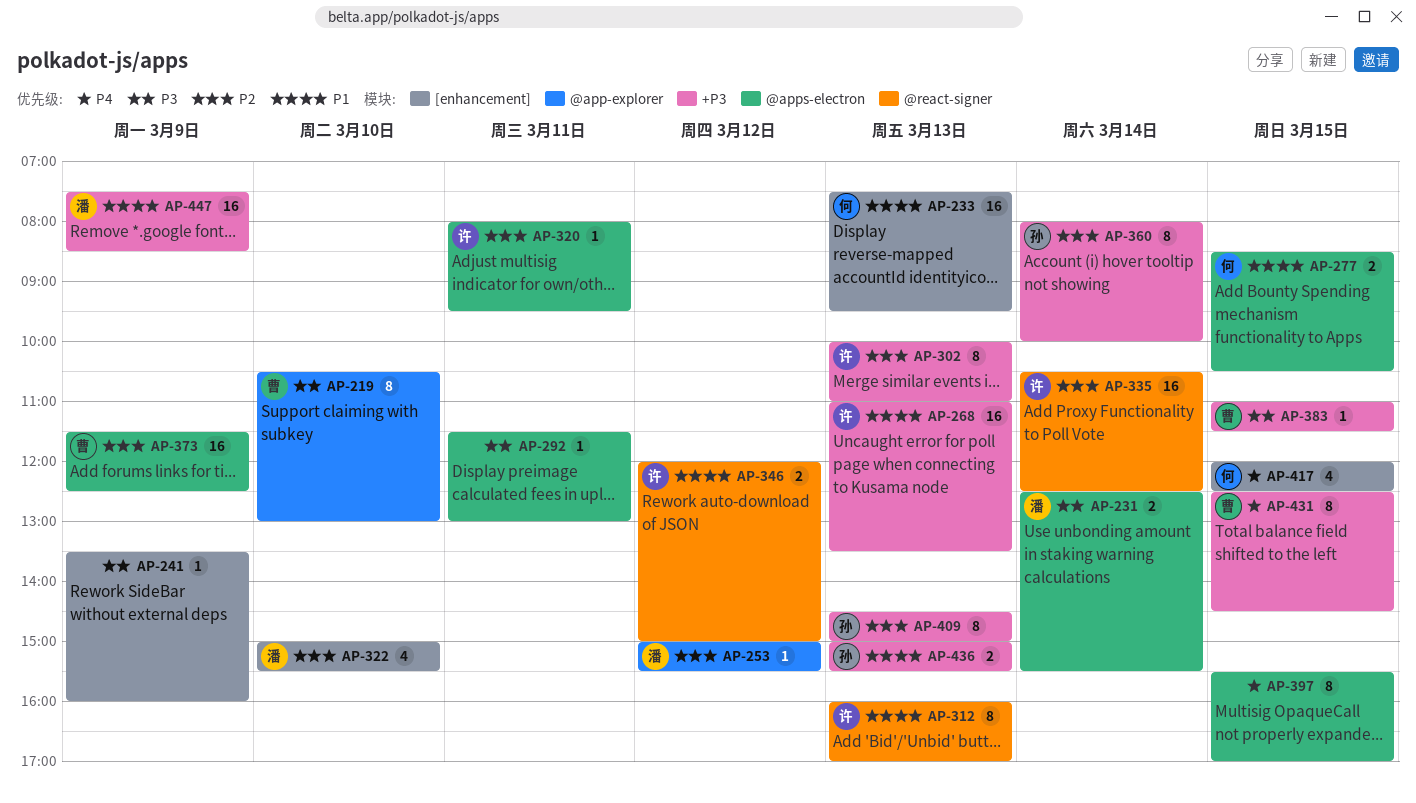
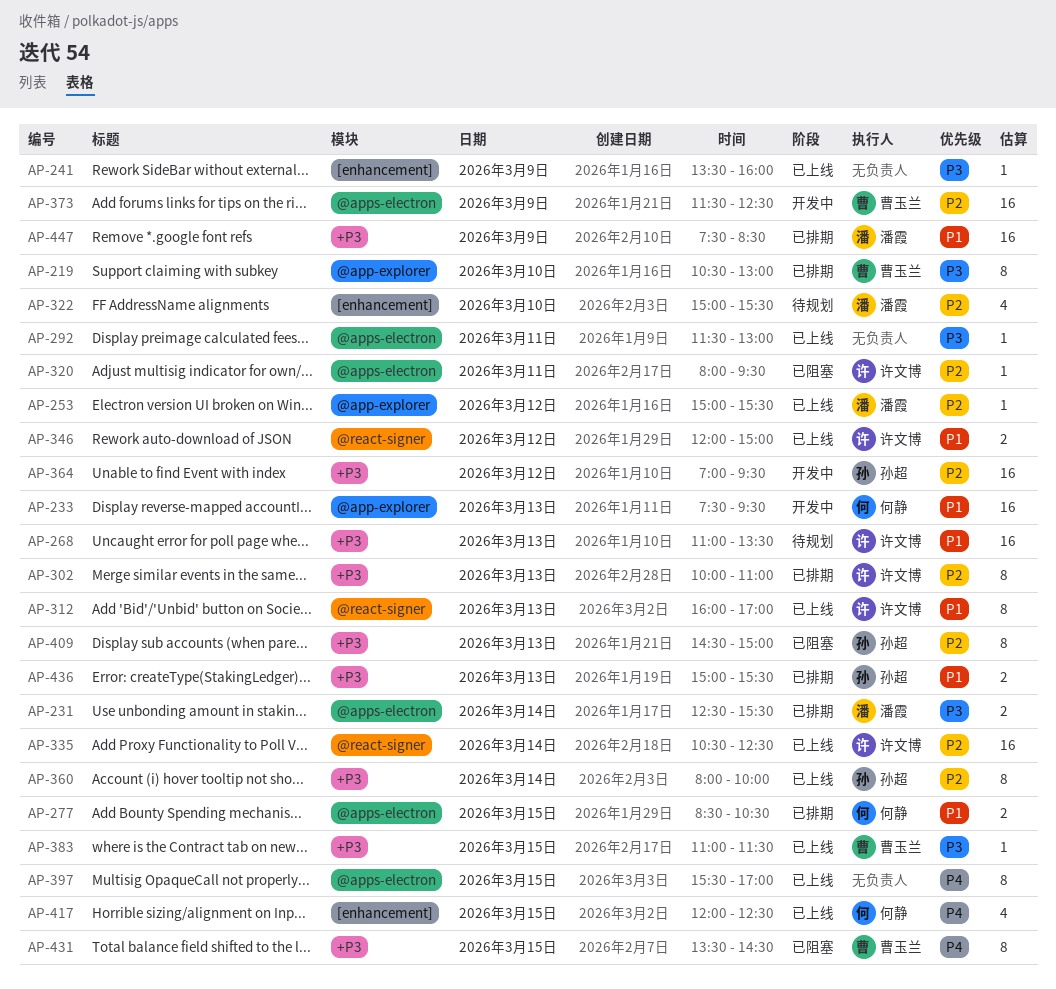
AP-233, label: [enhancement] -> @app-explorer
AP-364: none -> present
AP-431, begins: 12:30 -> 13:30

